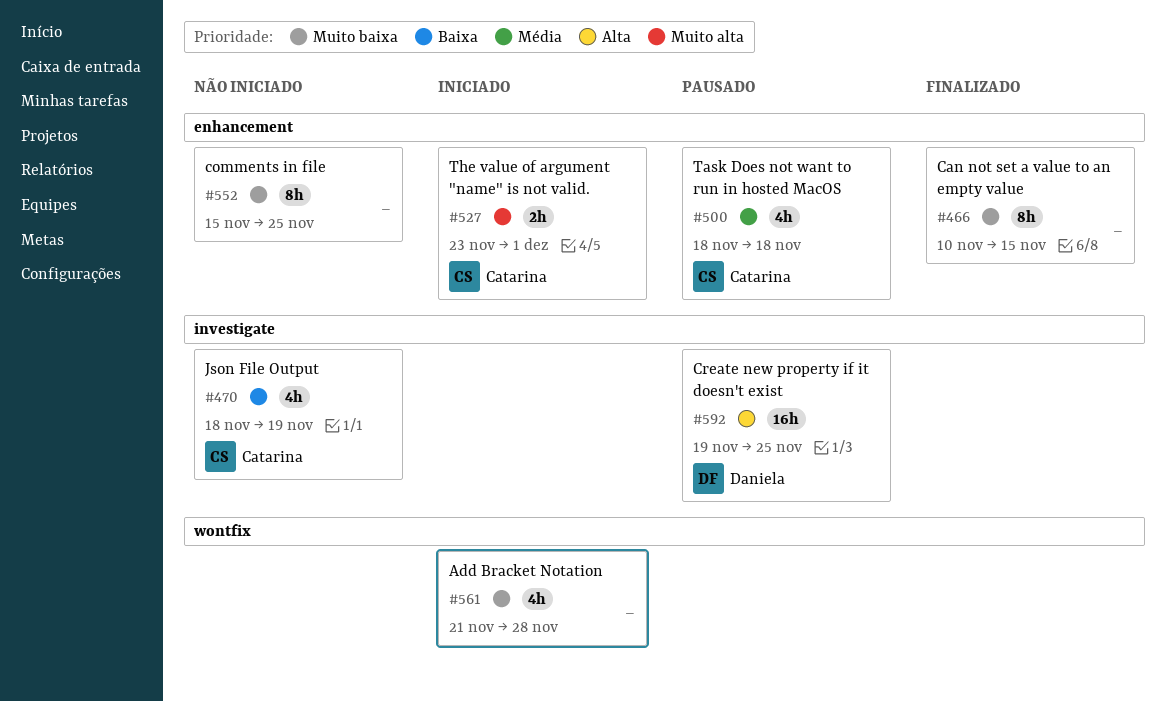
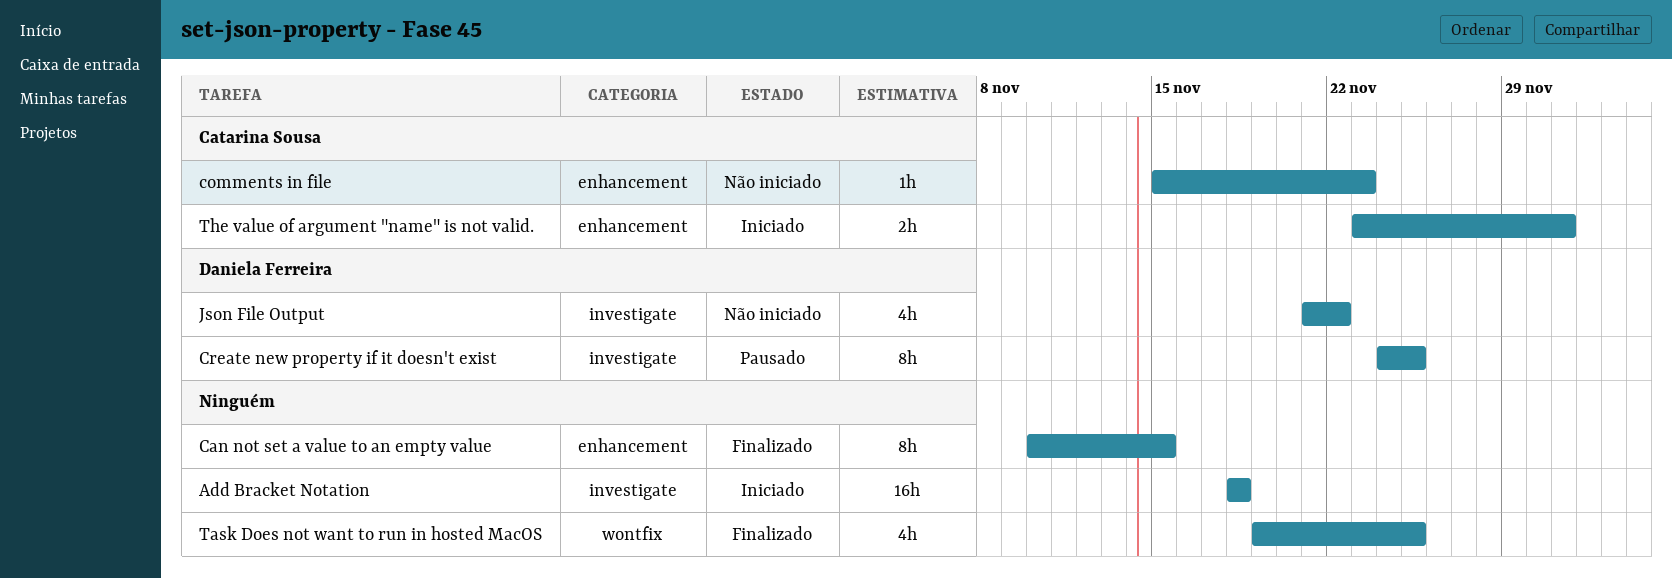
Add Bracket Notation, label: wontfix -> investigate
Add Bracket Notation, estimate: 4h -> 16h
Add Bracket Notation, start: Nov 21 -> Nov 18
Add Bracket Notation, due: Nov 28 -> Nov 18
comments in file, owner: none -> Catarina Sousa
comments in file, estimate: 8h -> 1h
comments in file, due: Nov 25 -> Nov 23
Create new property if it doesn't exist, estimate: 16h -> 8h
Create new property if it doesn't exist, start: Nov 19 -> Nov 24
Json File Output, owner: Catarina Sousa -> Daniela Ferreira
Json File Output, start: Nov 18 -> Nov 21
Json File Output, due: Nov 19 -> Nov 22
Task Does not want to run in hosted MacOS, status: Pausado -> Finalizado
Task Does not want to run in hosted MacOS, owner: Catarina Sousa -> none
Task Does not want to run in hosted MacOS, label: enhancement -> wontfix
Task Does not want to run in hosted MacOS, start: Nov 18 -> Nov 19
Task Does not want to run in hosted MacOS, due: Nov 18 -> Nov 25

